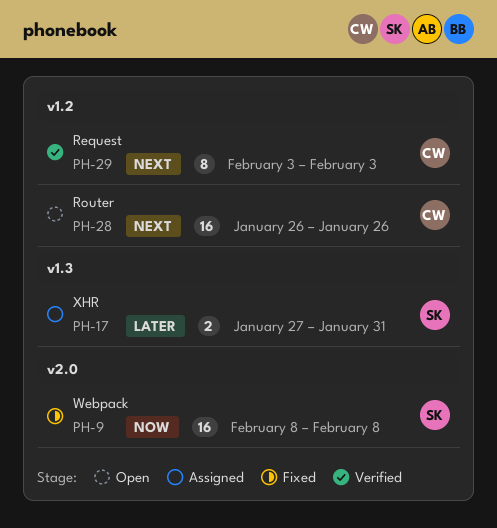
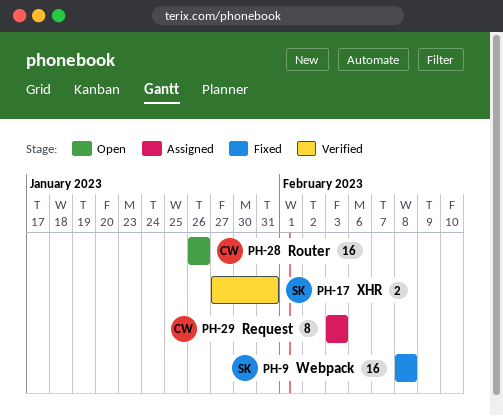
PH-17, status: Assigned -> Verified
PH-29, status: Verified -> Assigned

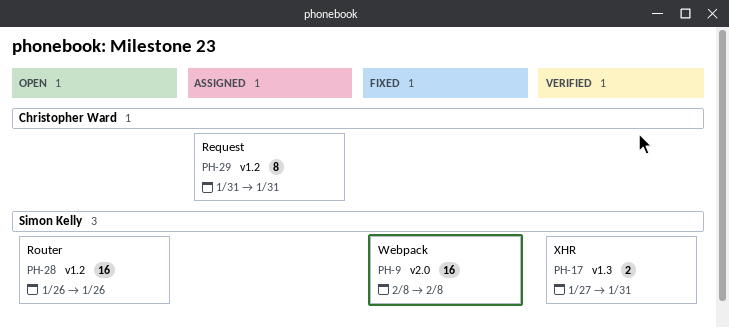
PH-28, owner: Christopher Ward -> Simon Kelly
PH-29, start: Feb 3 -> Jan 31
PH-29, due: Feb 3 -> Jan 31

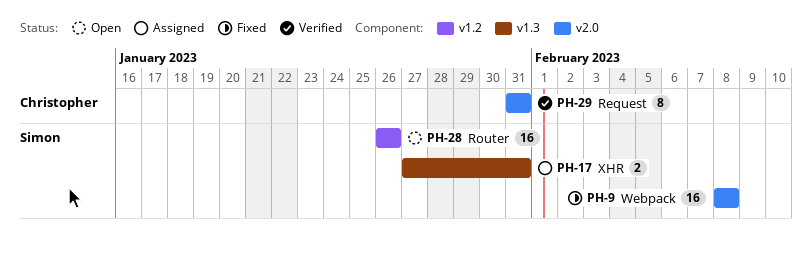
PH-17, status: Verified -> Assigned
PH-29, status: Assigned -> Verified
PH-29, label: v1.2 -> v2.0

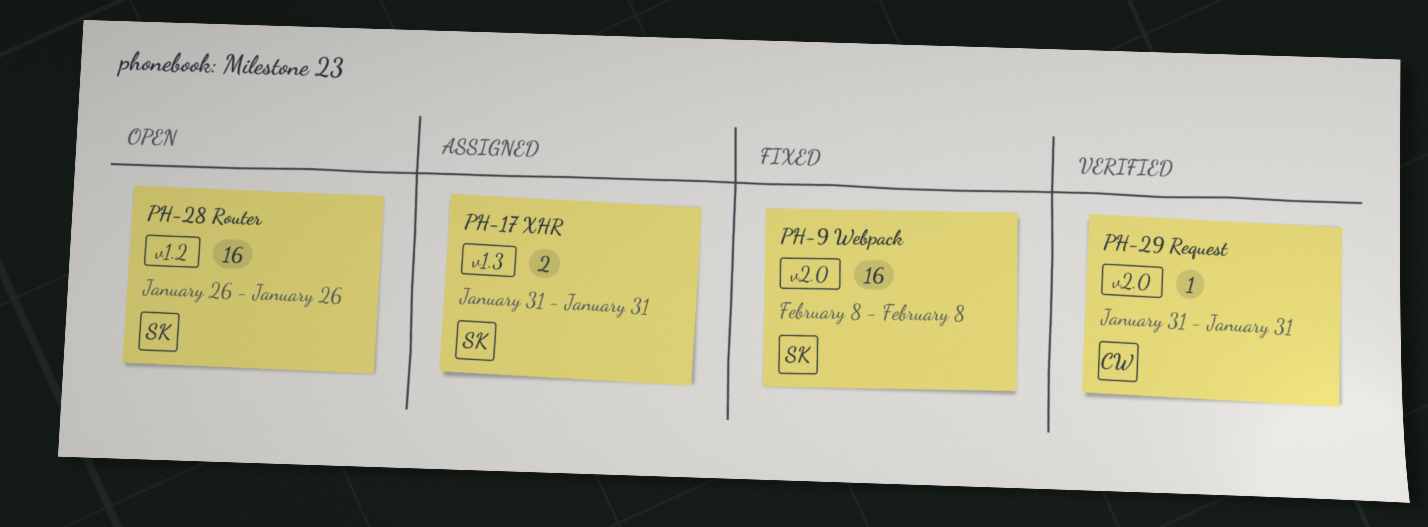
PH-17, start: Jan 27 -> Jan 31
PH-29, estimate: 8 -> 1

